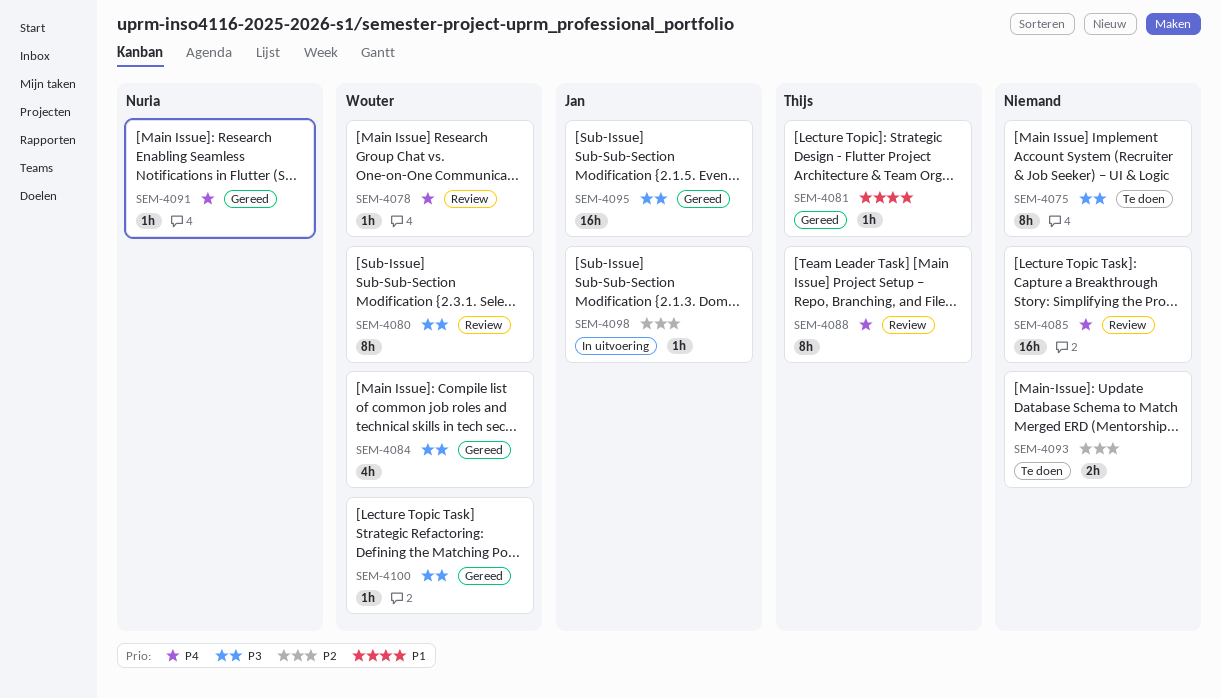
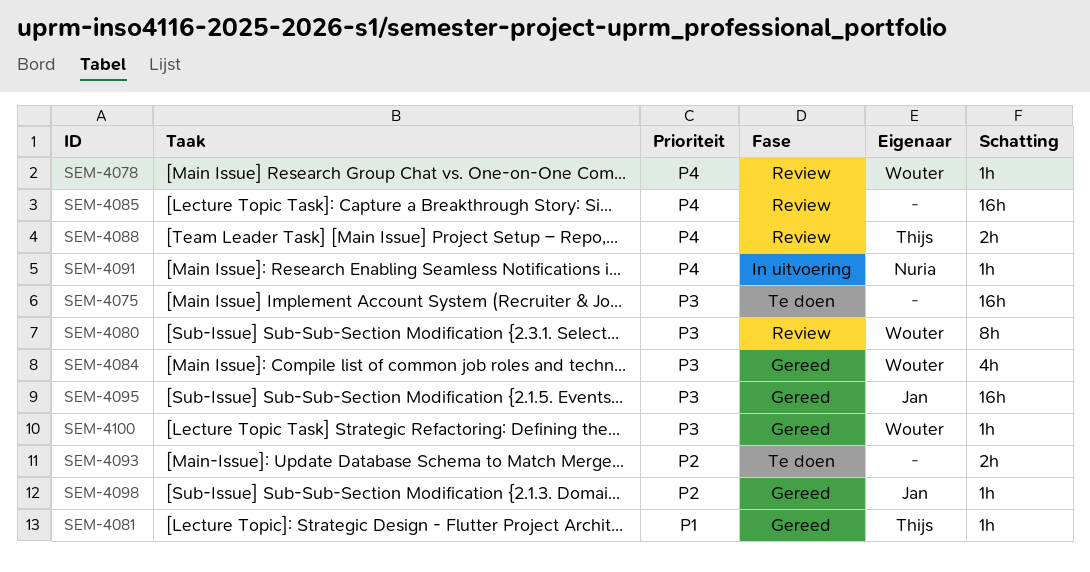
SEM-4075, estimate: 8h -> 16h
SEM-4088, estimate: 8h -> 2h
SEM-4091, status: Gereed -> In uitvoering
SEM-4098, status: In uitvoering -> Gereed

